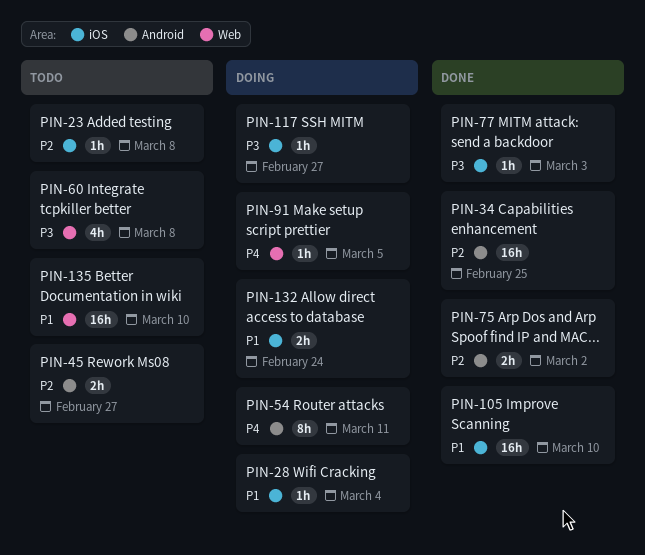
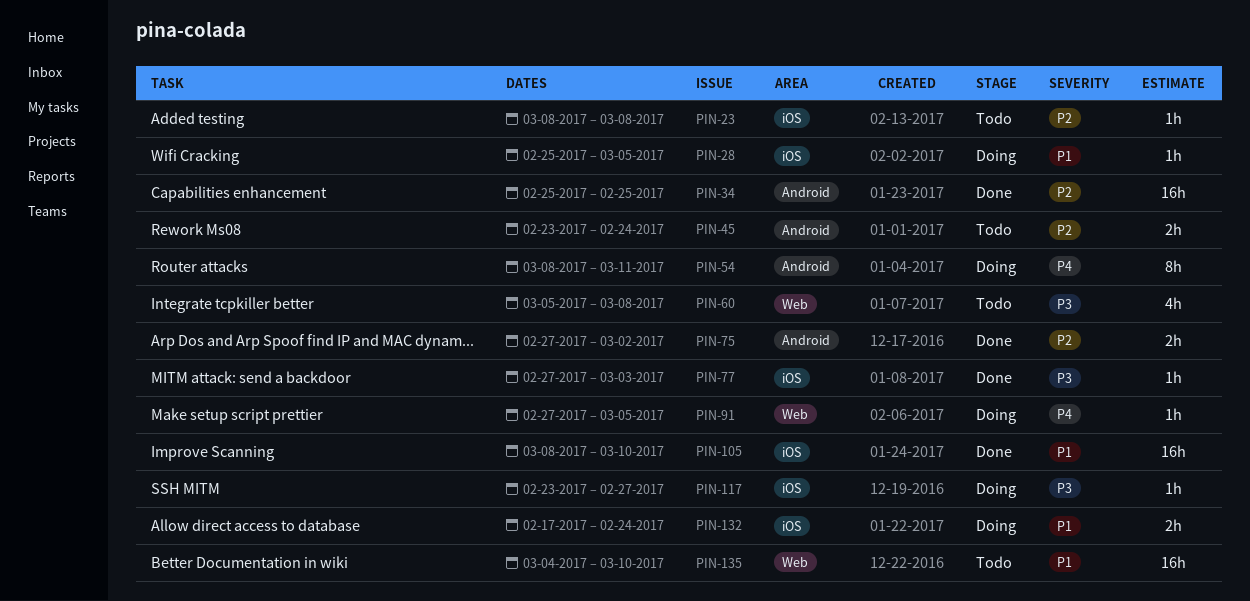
PIN-28, due: Mar 4 -> Mar 5
PIN-45, due: Feb 27 -> Feb 24

